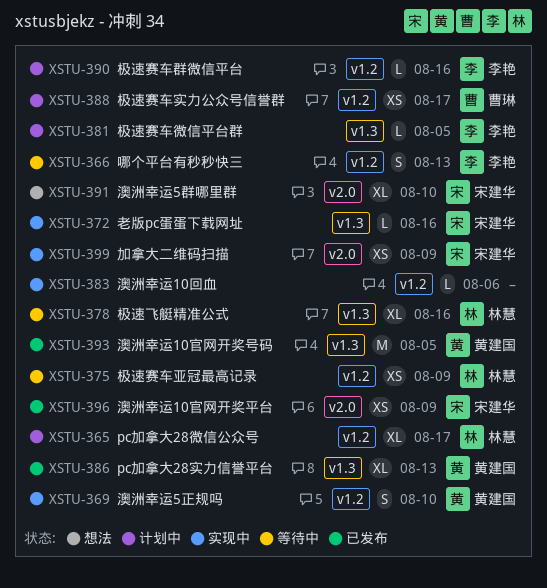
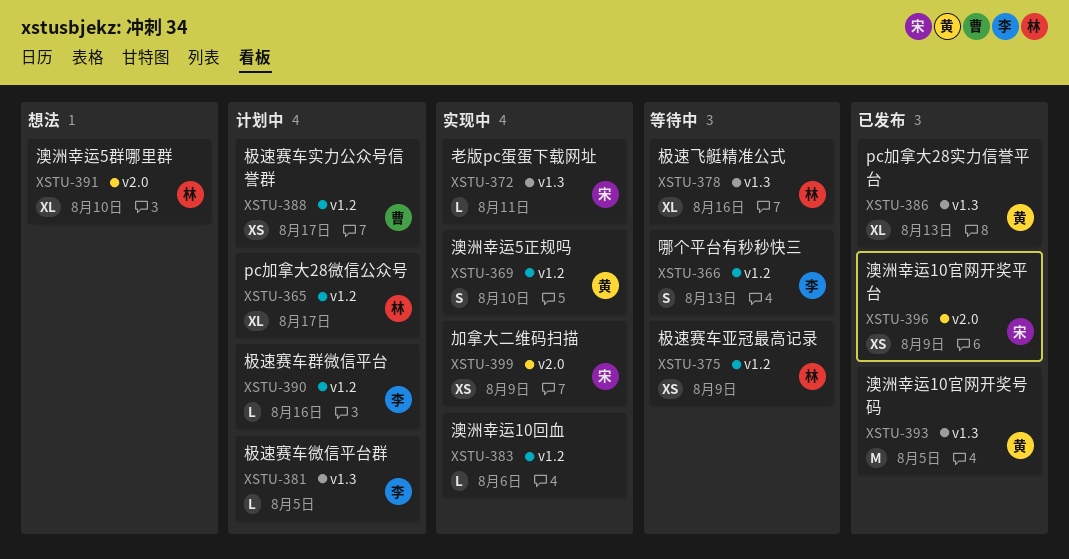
XSTU-372, due: Aug 16 -> Aug 11
XSTU-391, owner: 宋建华 -> 林慧

